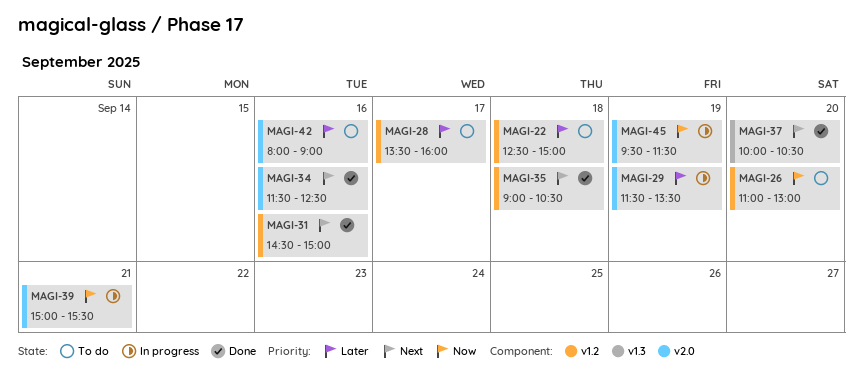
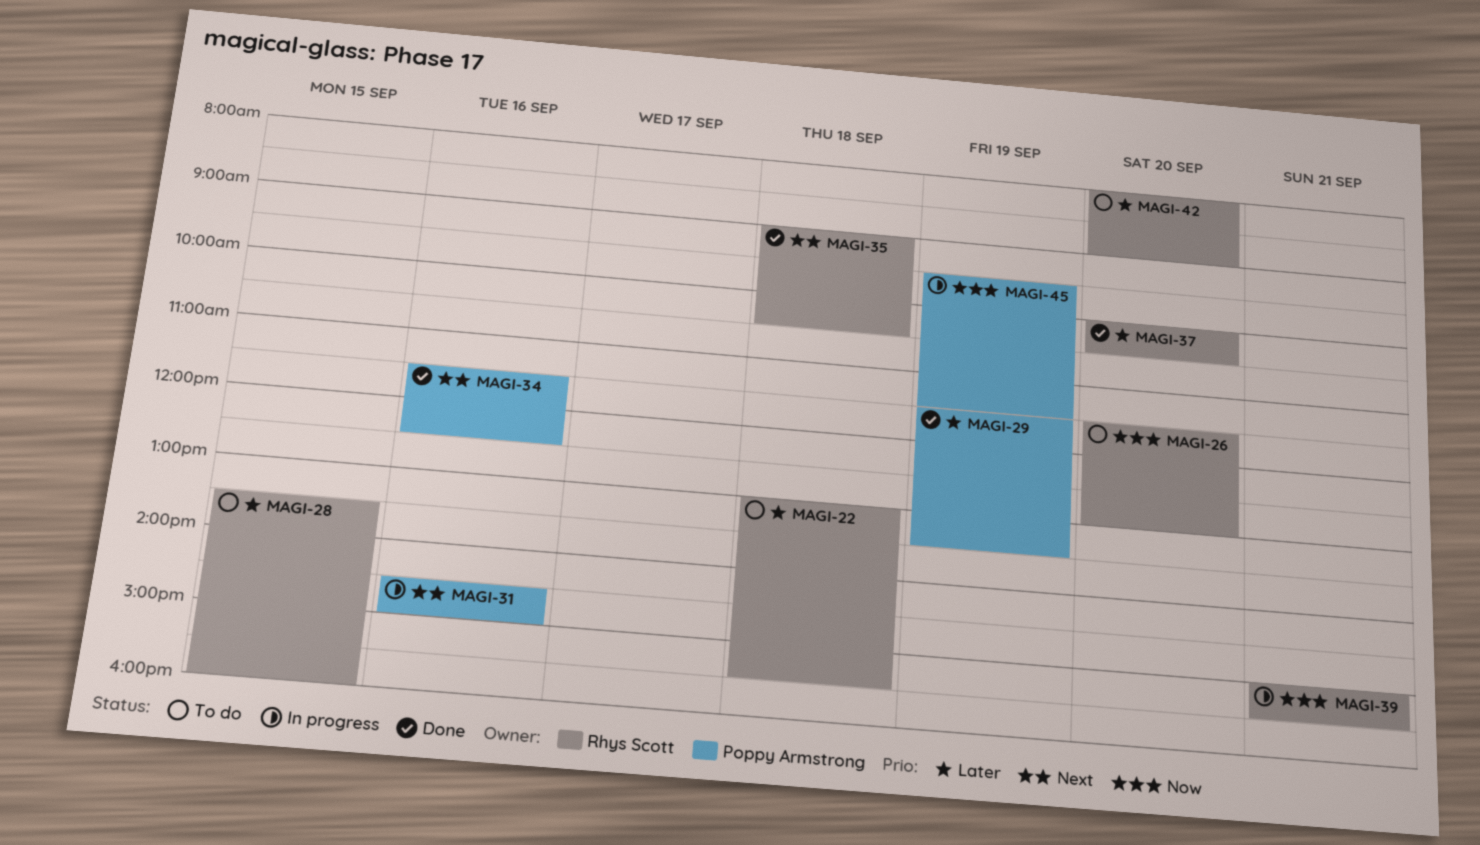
MAGI-22, begins: 12:30 -> 13:00
MAGI-22, ends: 15:00 -> 15:30
MAGI-26, begins: 11:00 -> 11:30
MAGI-28, day: Sep 17 -> Sep 15
MAGI-29, status: In progress -> Done
MAGI-31, status: Done -> In progress
MAGI-37, priority: Next -> Later
MAGI-42, day: Sep 16 -> Sep 20

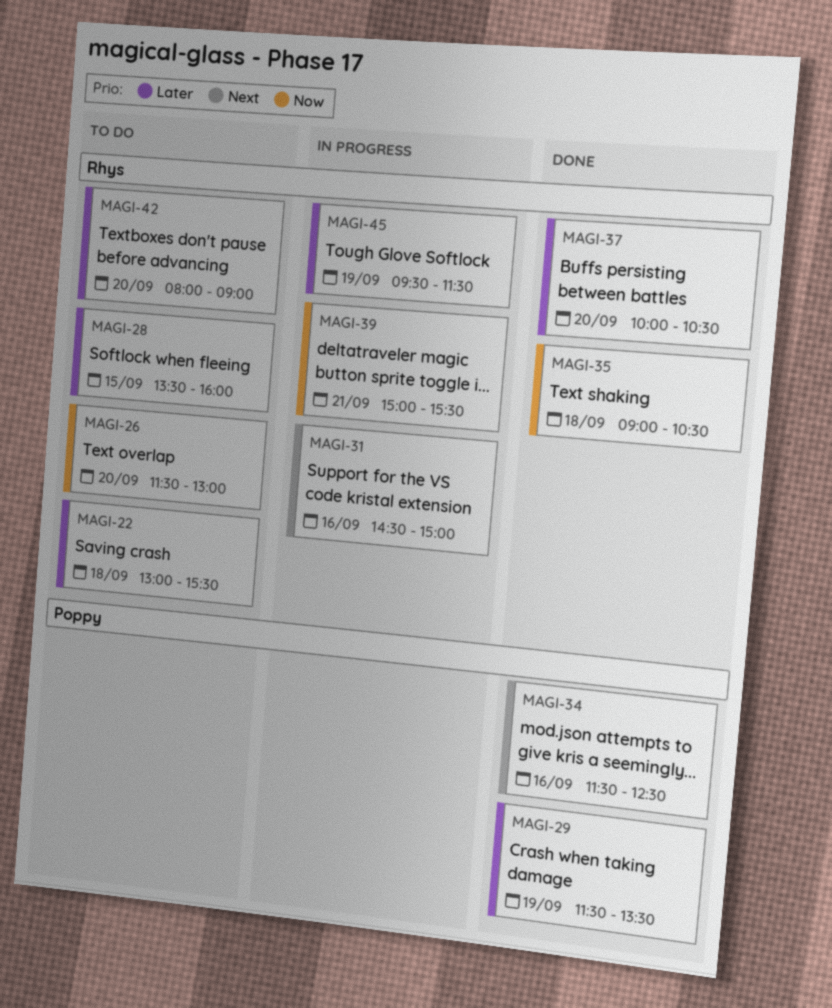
MAGI-31, owner: Poppy Armstrong -> Rhys Scott
MAGI-35, priority: Next -> Now
MAGI-45, owner: Poppy Armstrong -> Rhys Scott
MAGI-45, priority: Now -> Later

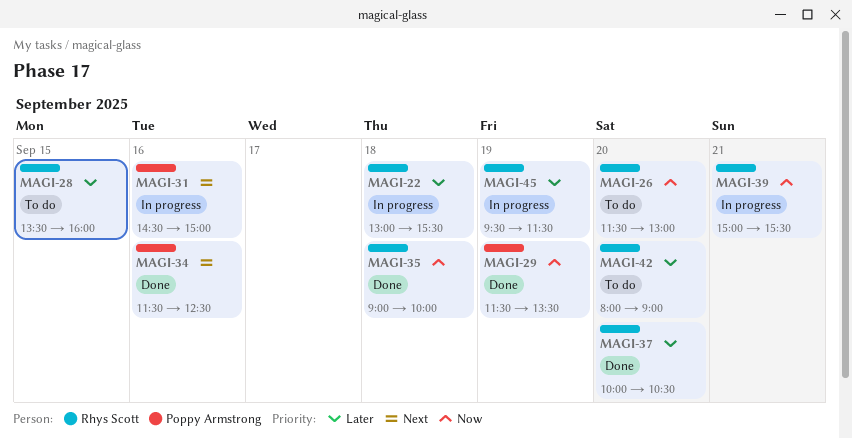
MAGI-22, status: To do -> In progress
MAGI-29, priority: Later -> Now
MAGI-31, owner: Rhys Scott -> Poppy Armstrong
MAGI-35, ends: 10:30 -> 10:00

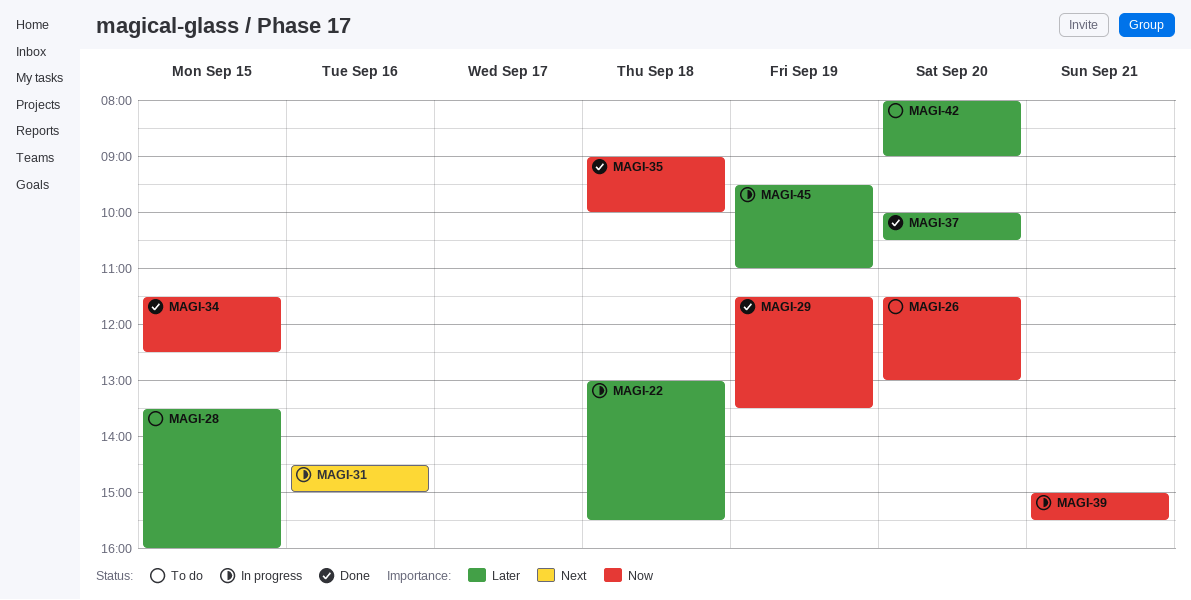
MAGI-34, priority: Next -> Now
MAGI-34, day: Sep 16 -> Sep 15
MAGI-45, ends: 11:30 -> 11:00

